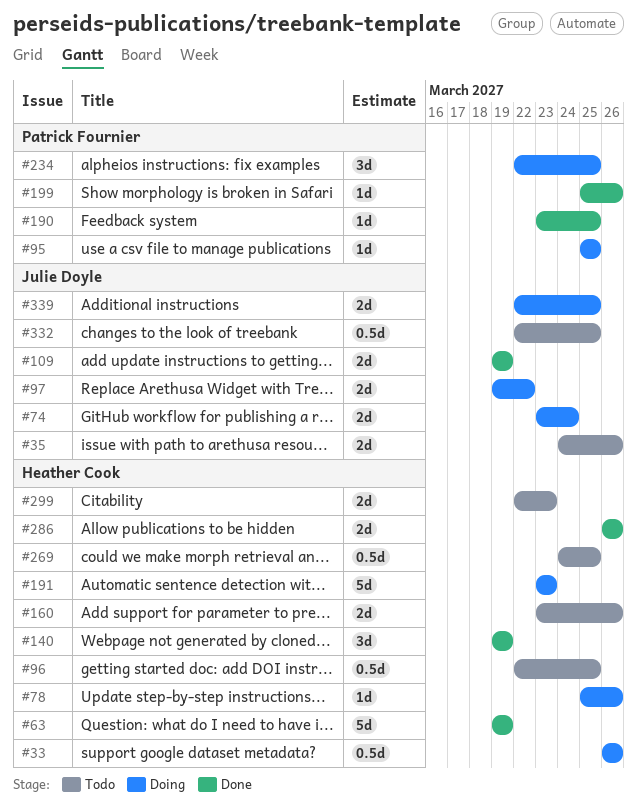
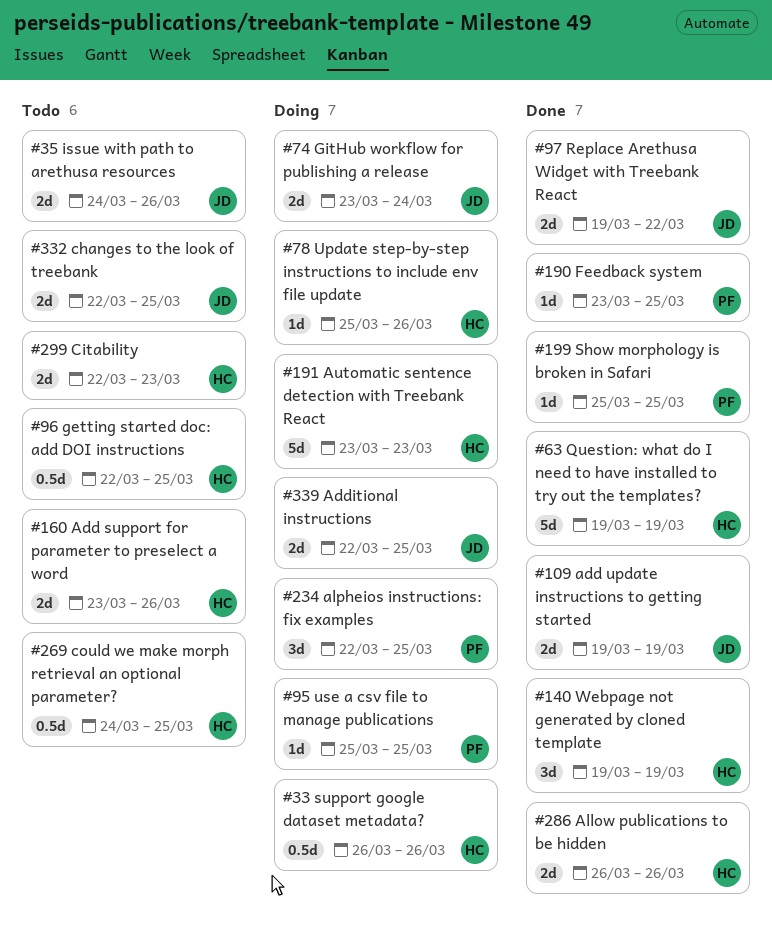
#97, status: Doing -> Done
#199, due: Mar 26 -> Mar 25
#332, estimate: 0.5d -> 2d

